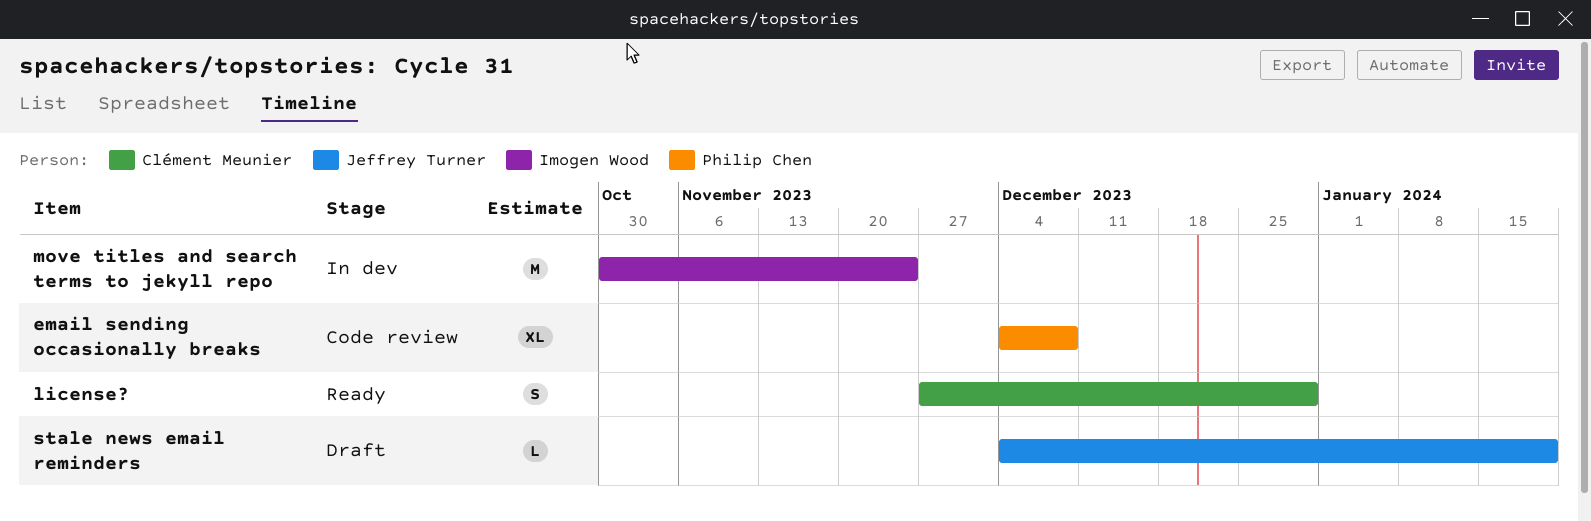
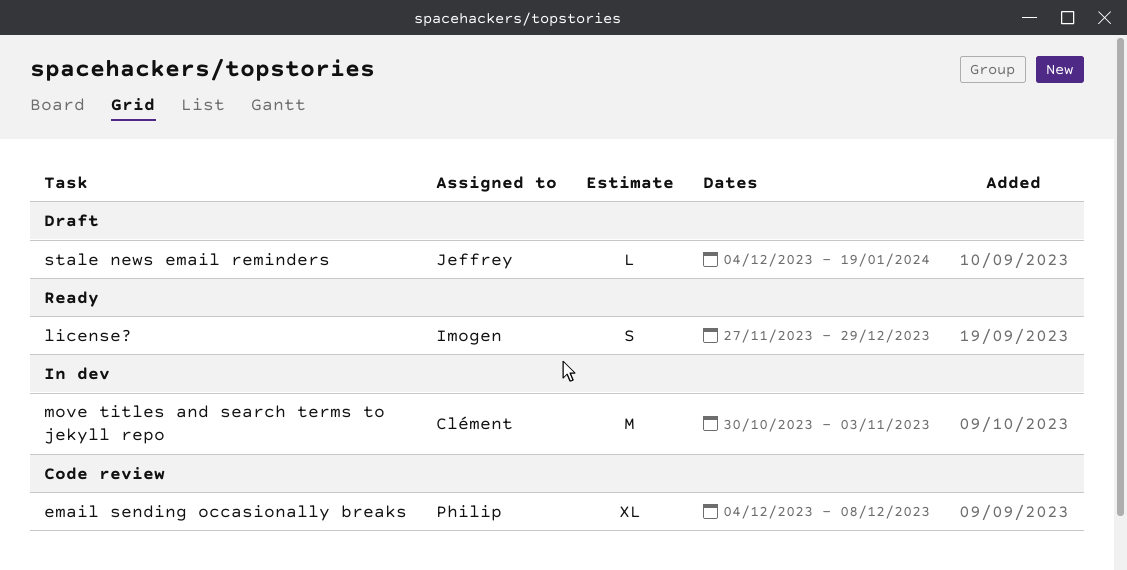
license?, owner: Clément Meunier -> Imogen Wood
move titles and search terms to jekyll repo, owner: Imogen Wood -> Clément Meunier
move titles and search terms to jekyll repo, due: Nov 24 -> Nov 3

